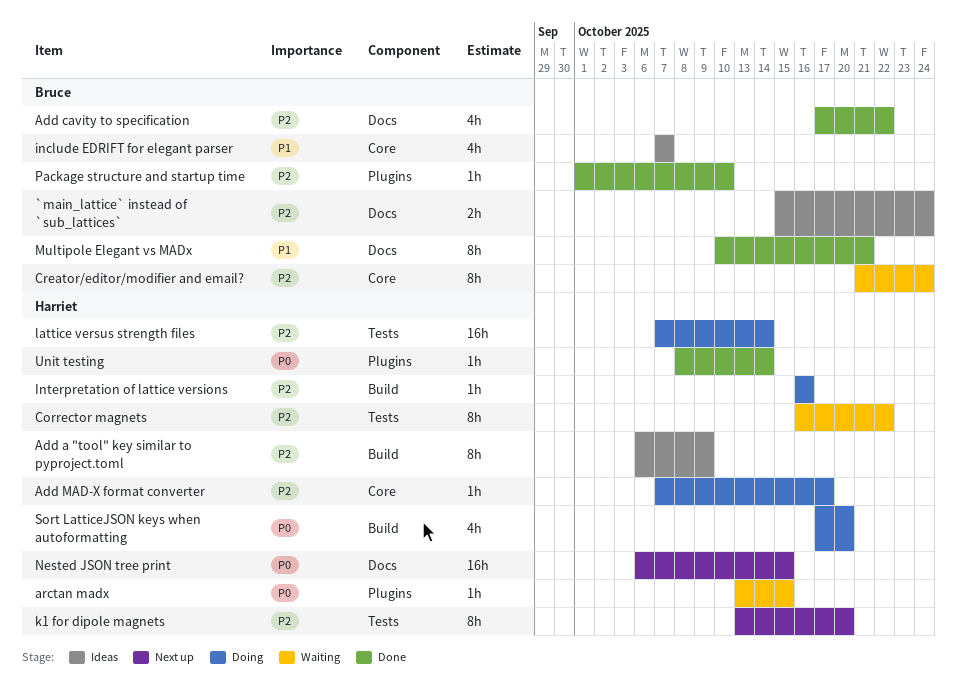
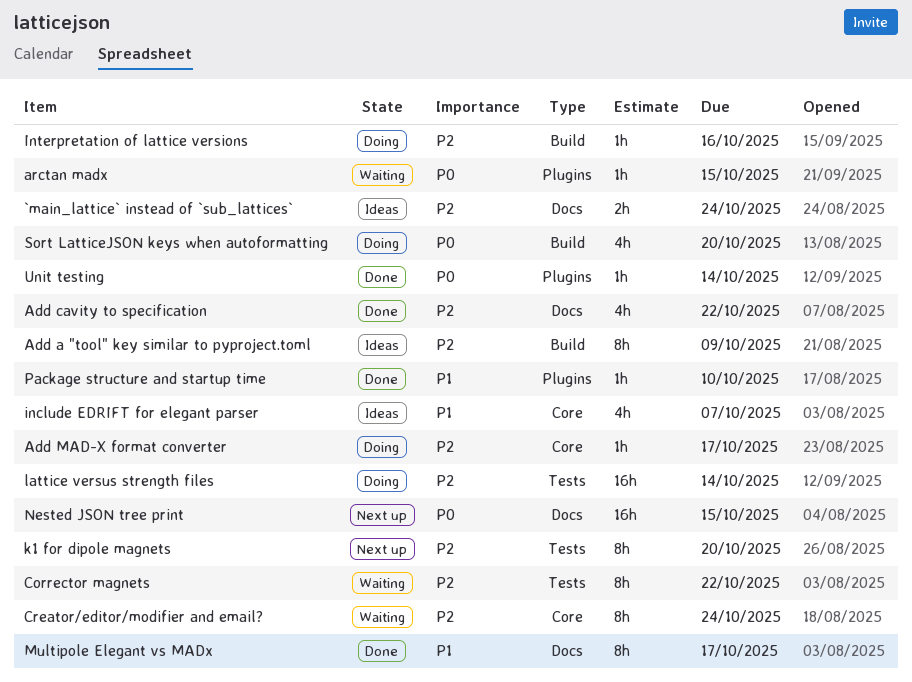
Multipole Elegant vs MADx, due: Oct 21 -> Oct 17
Package structure and startup time, priority: P2 -> P1

